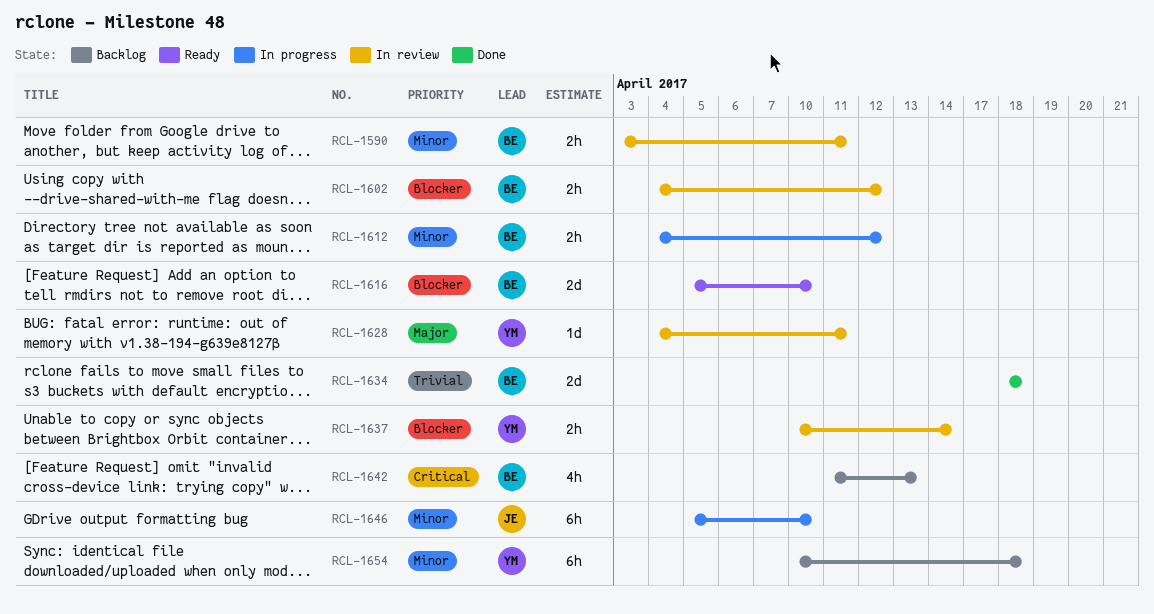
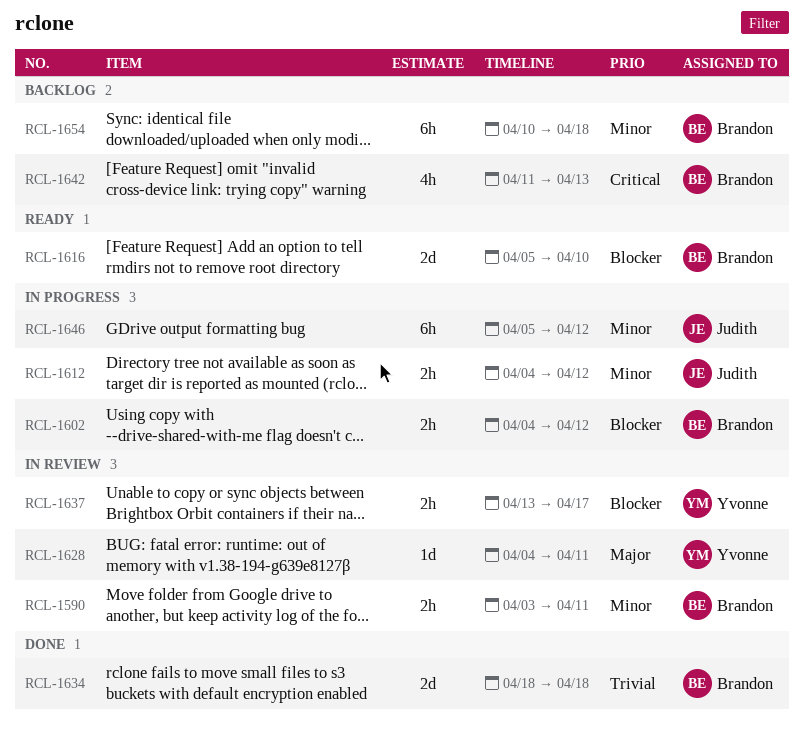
RCL-1602, status: In review -> In progress
RCL-1612, owner: Brandon -> Judith
RCL-1637, start: Apr 10 -> Apr 13
RCL-1637, due: Apr 14 -> Apr 17
RCL-1646, due: Apr 10 -> Apr 12
RCL-1654, owner: Yvonne -> Brandon

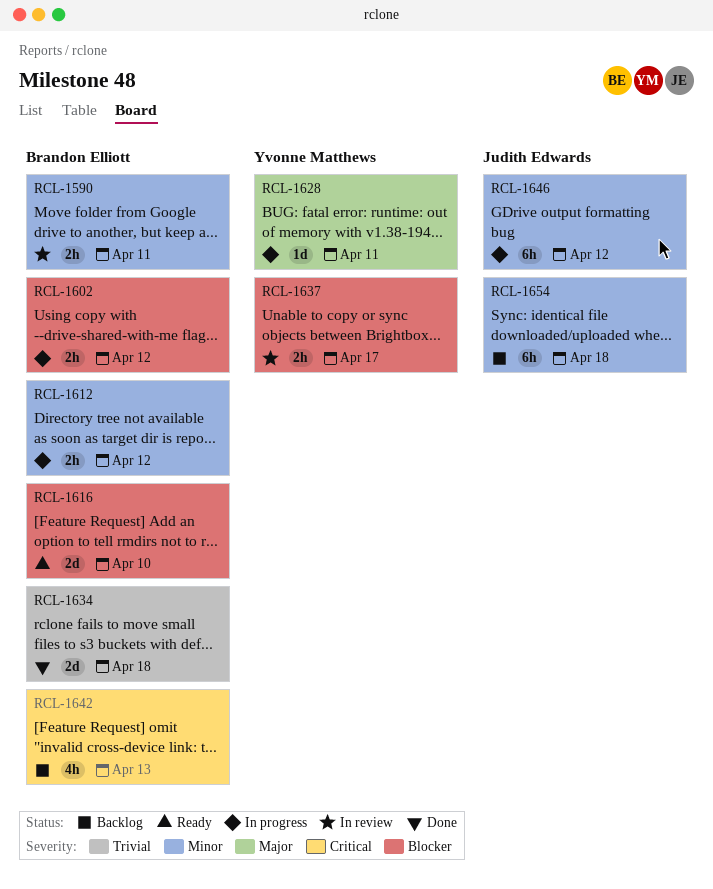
RCL-1612, owner: Judith Edwards -> Brandon Elliott
RCL-1628, status: In review -> In progress
RCL-1654, owner: Brandon Elliott -> Judith Edwards

